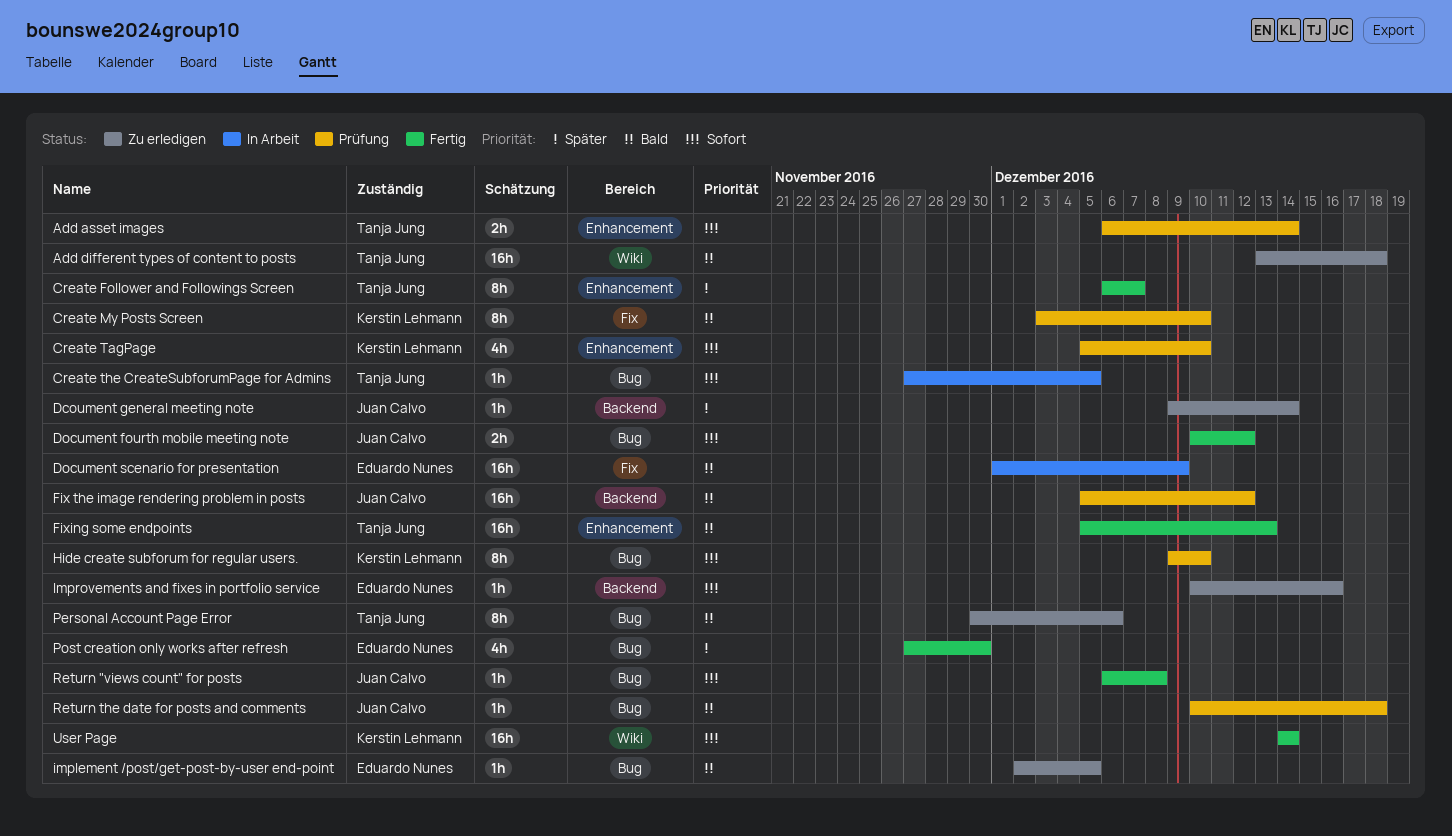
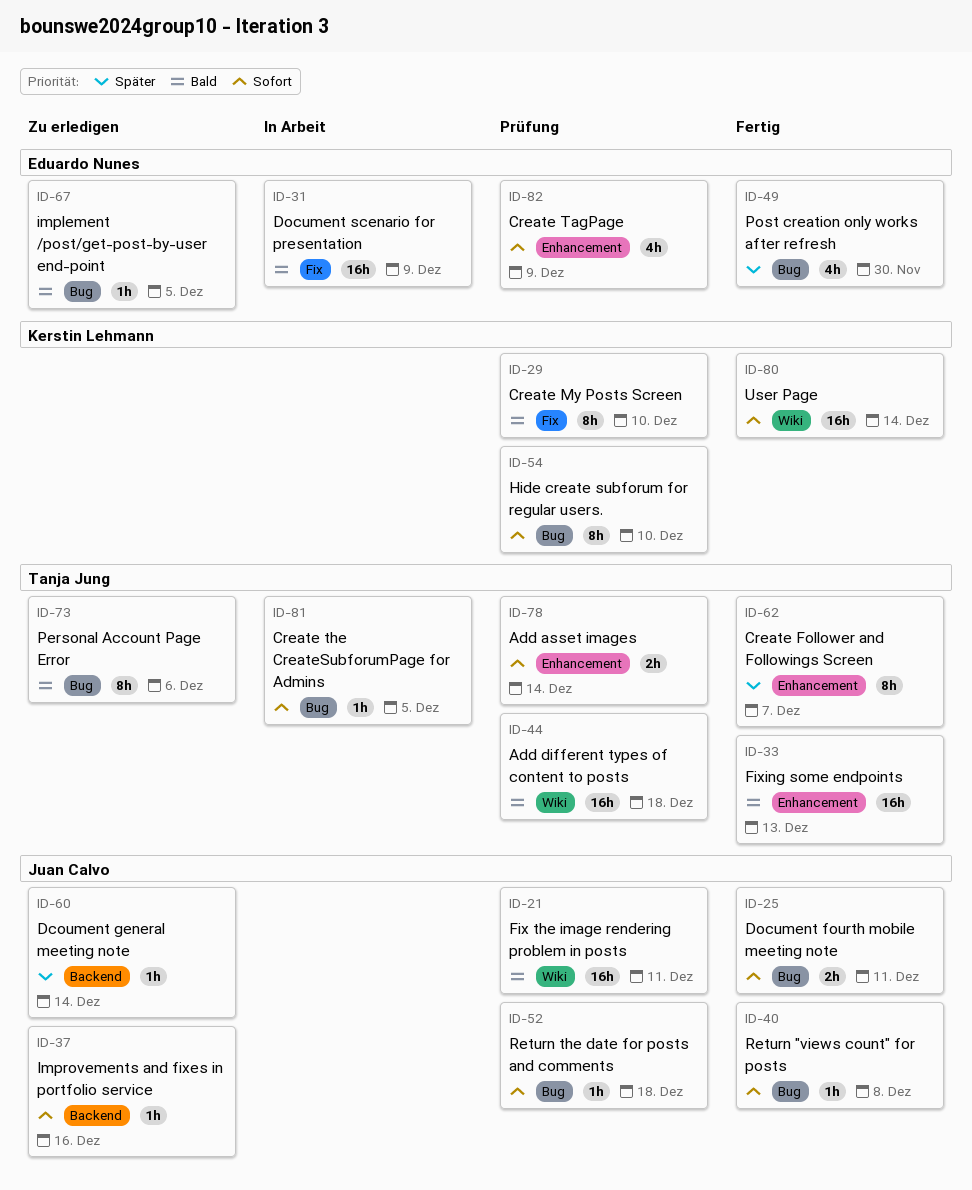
Add different types of content to posts, status: Zu erledigen -> Prüfung
Create TagPage, owner: Kerstin Lehmann -> Eduardo Nunes
Create TagPage, due: Dec 10 -> Dec 9
Document fourth mobile meeting note, due: Dec 12 -> Dec 11
Fix the image rendering problem in posts, label: Backend -> Wiki
Fix the image rendering problem in posts, due: Dec 12 -> Dec 11
Improvements and fixes in portfolio service, owner: Eduardo Nunes -> Juan Calvo
Return the date for posts and comments, priority: Bald -> Sofort

